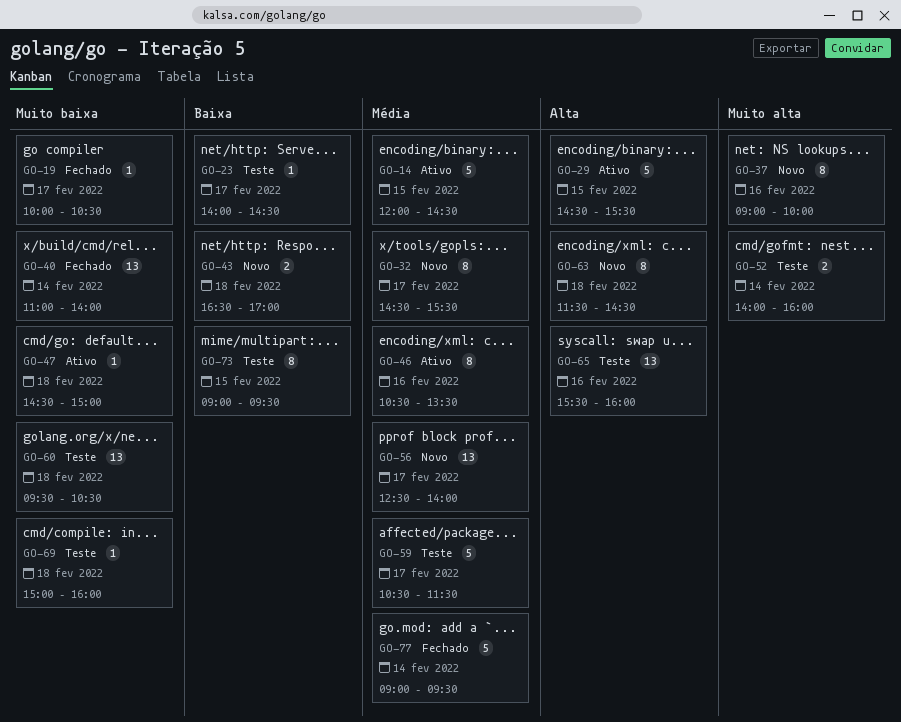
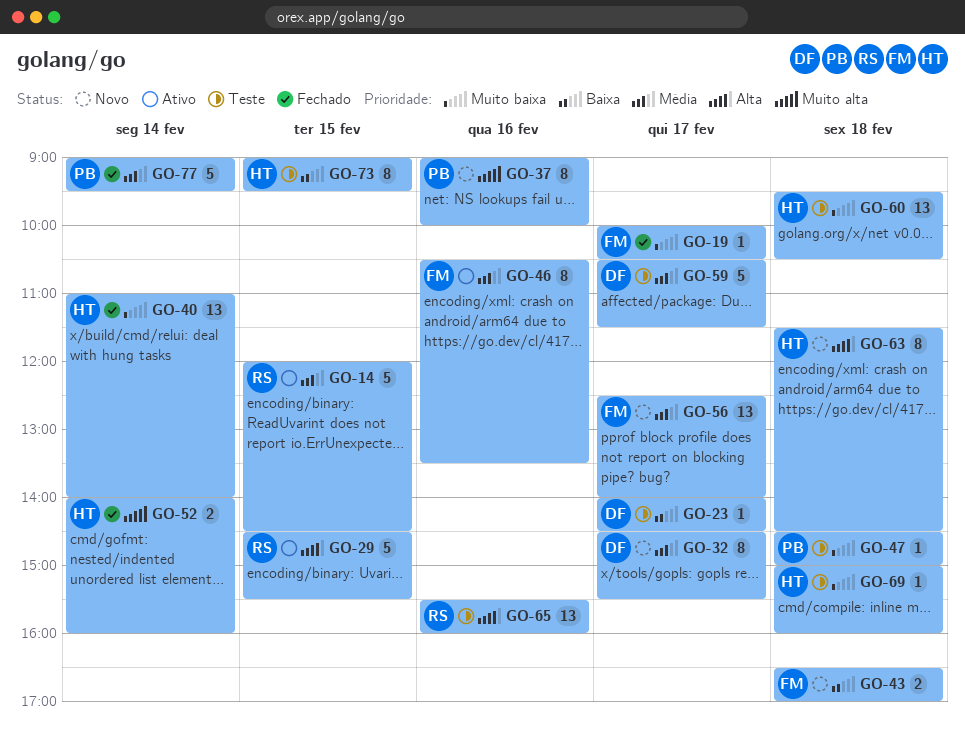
GO-47, status: Ativo -> Teste
GO-52, status: Teste -> Fechado

